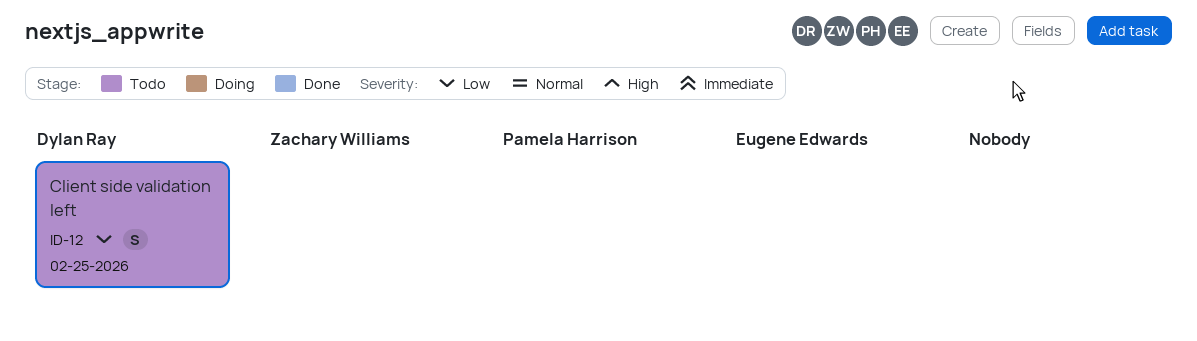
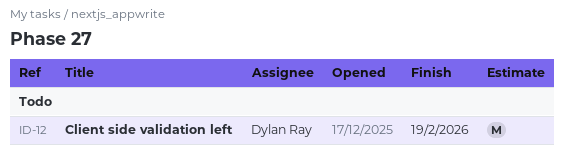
ID-12, estimate: S -> M
ID-12, due: Feb 25 -> Feb 19

